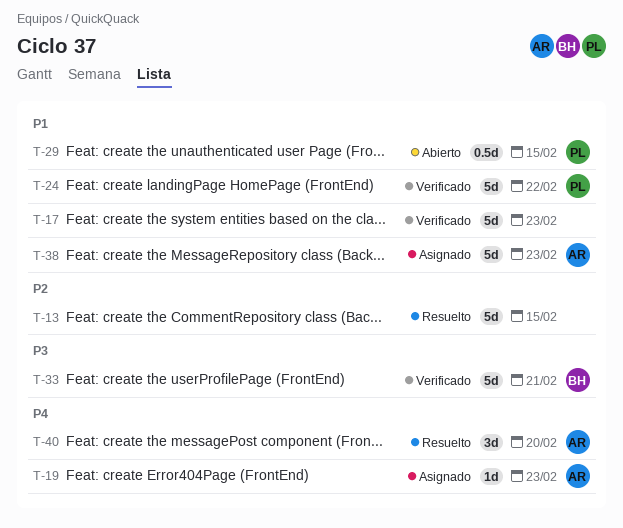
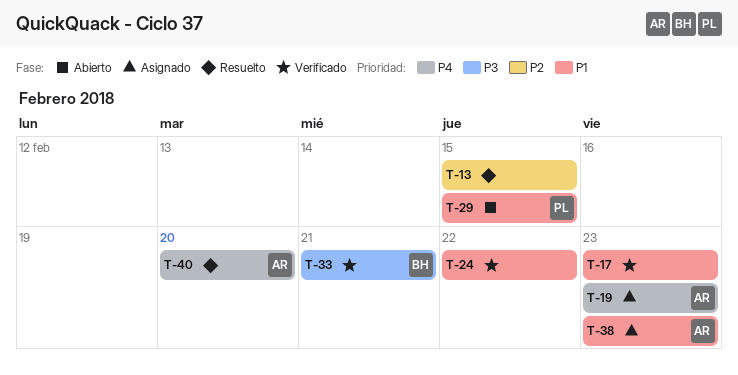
T-24, owner: PL -> none

